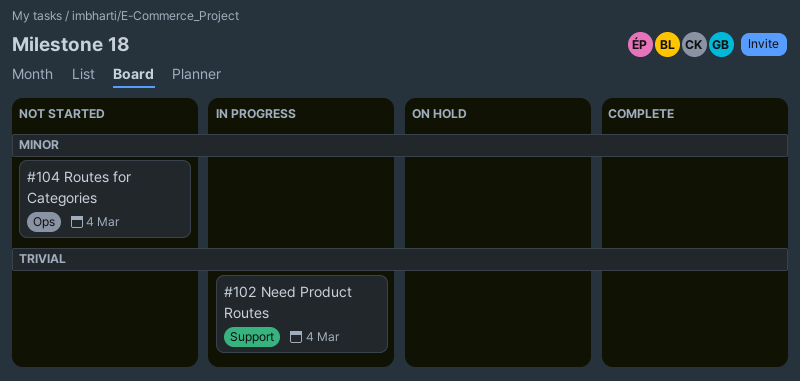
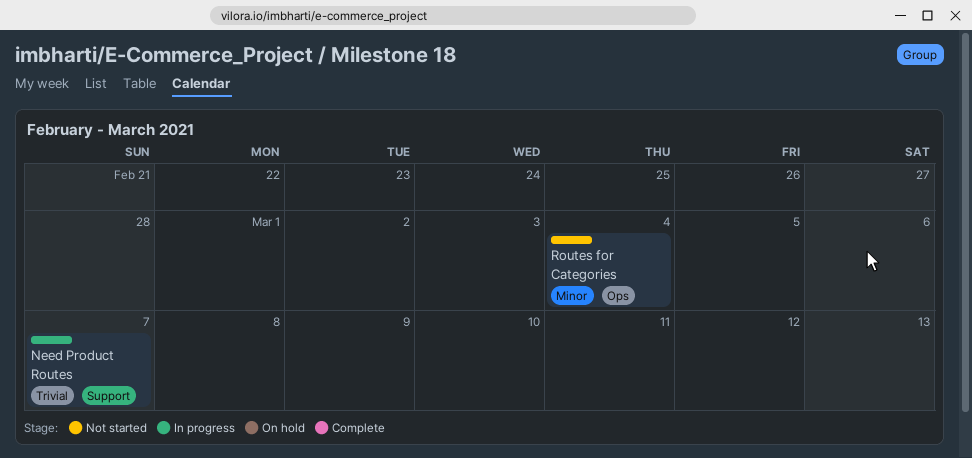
Need Product Routes, due: Mar 4 -> Mar 7

